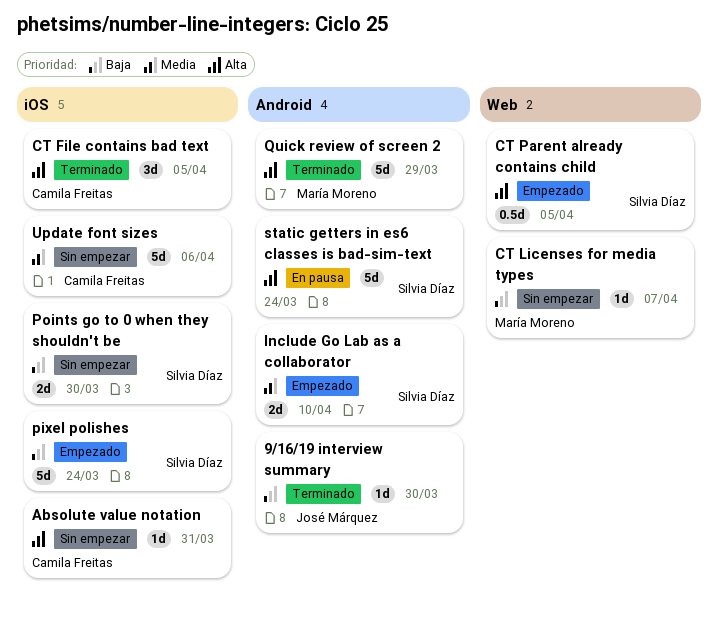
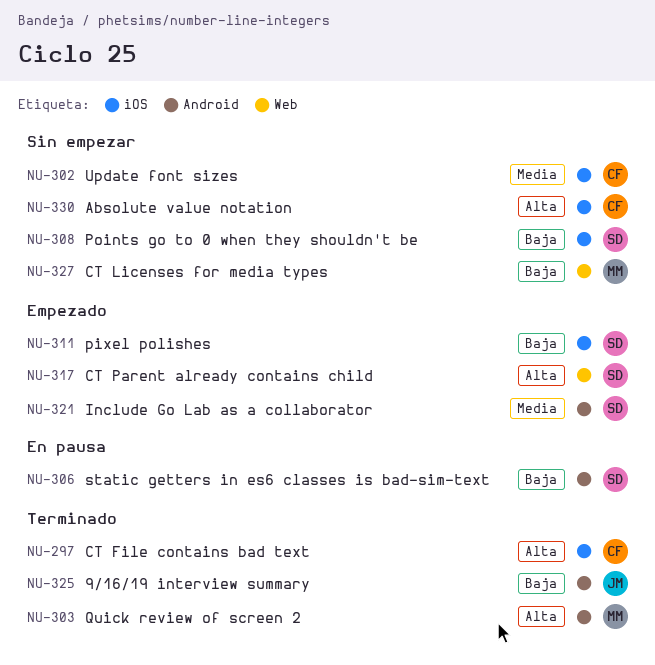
static getters in es6 classes is bad-sim-text, priority: Alta -> Baja

